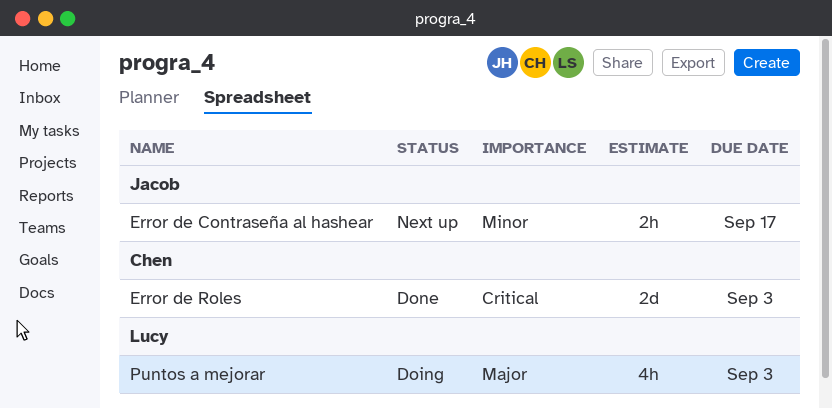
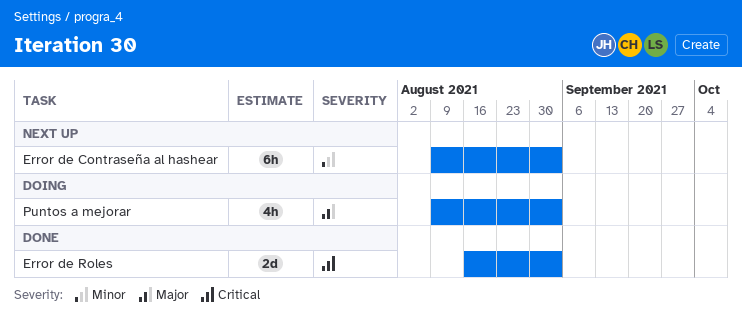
Error de Contraseña al hashear, estimate: 2h -> 6h
Error de Contraseña al hashear, due: Sep 17 -> Sep 3

